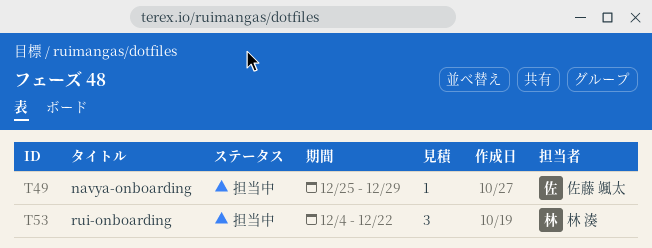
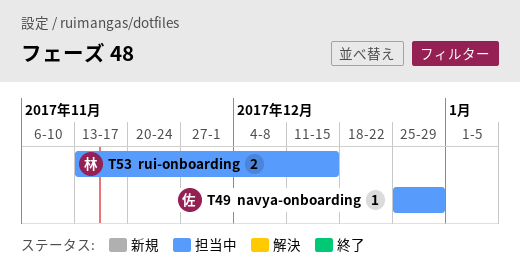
T53, estimate: 3 -> 2
T53, start: Dec 4 -> Nov 13
T53, due: Dec 22 -> Dec 15

